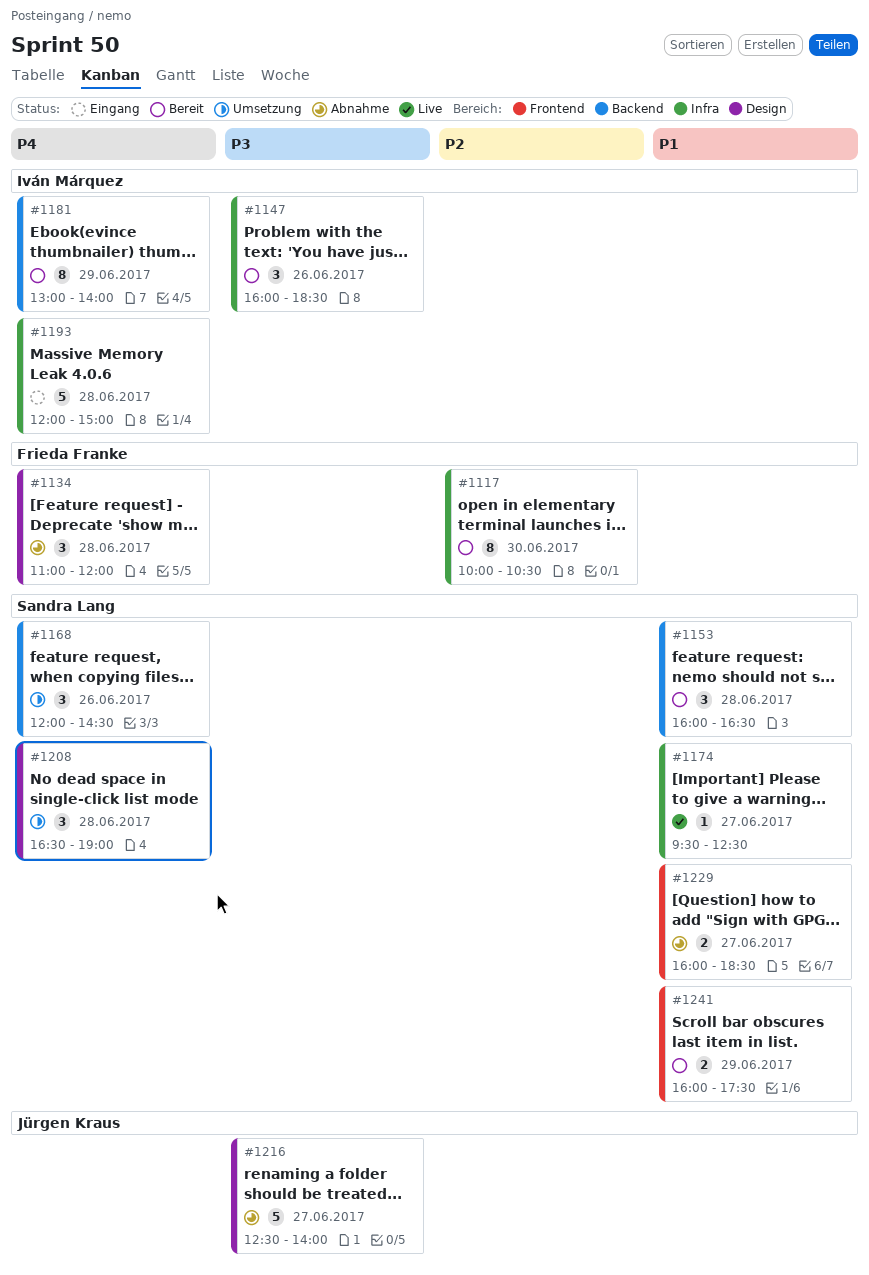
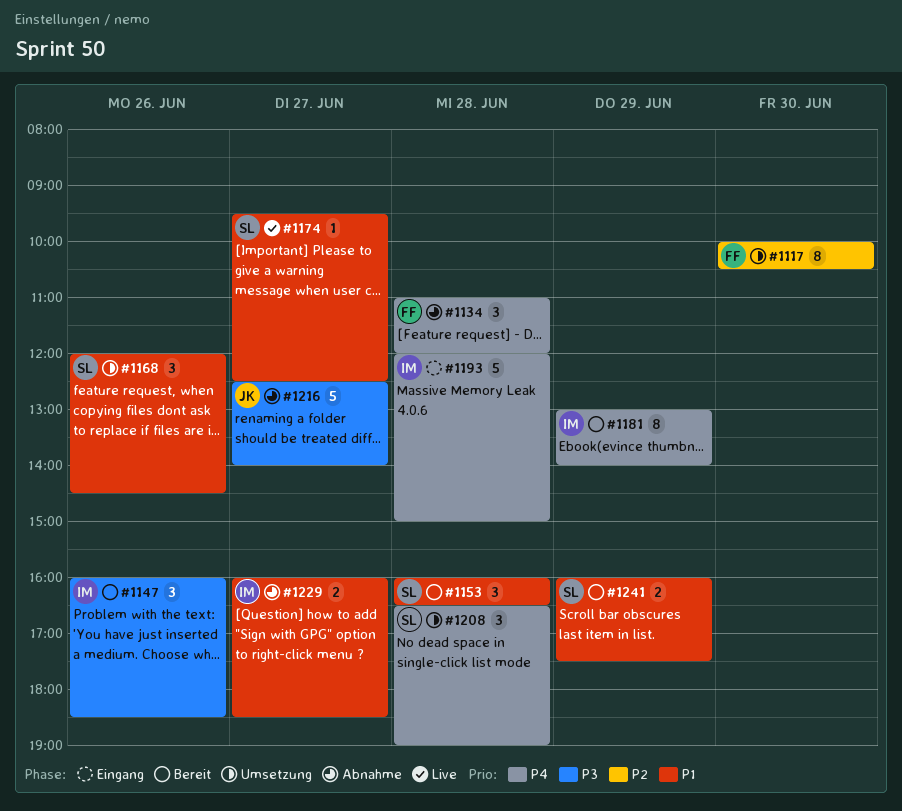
#1117, status: Bereit -> Umsetzung
#1168, priority: P4 -> P1
#1229, owner: Sandra Lang -> Iván Márquez

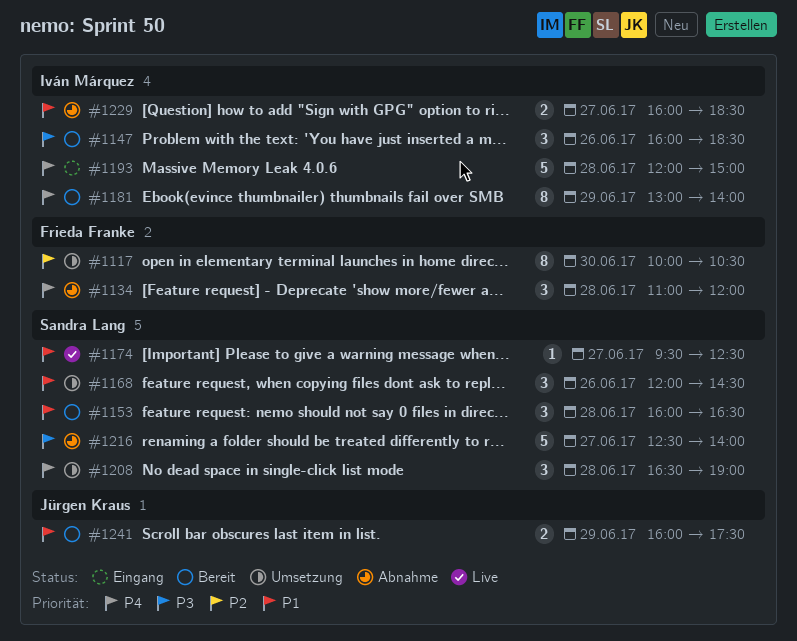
#1216, owner: Jürgen Kraus -> Sandra Lang
#1241, owner: Sandra Lang -> Jürgen Kraus

